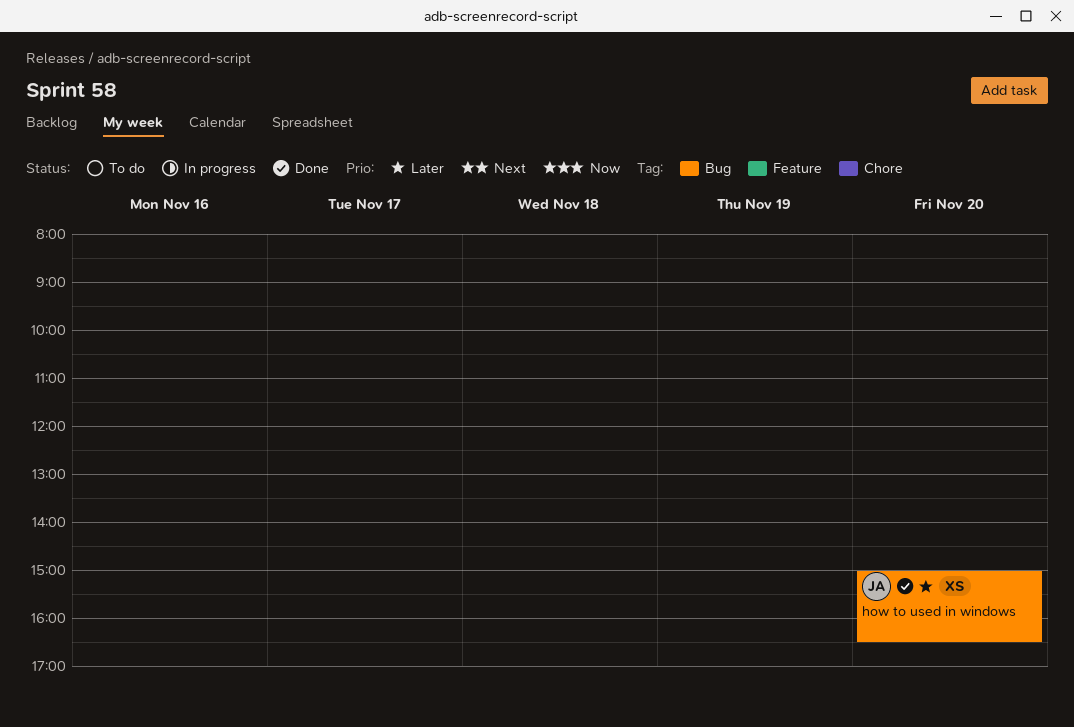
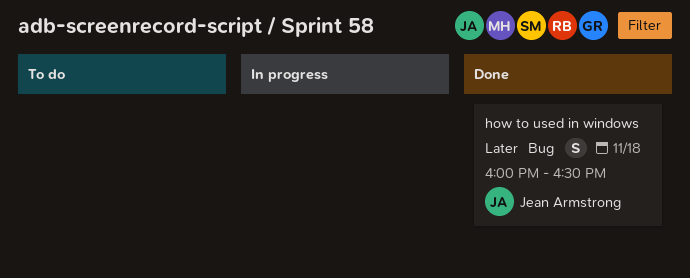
how to used in windows, estimate: XS -> S
how to used in windows, day: Nov 20 -> Nov 18
how to used in windows, begins: 15:00 -> 16:00

